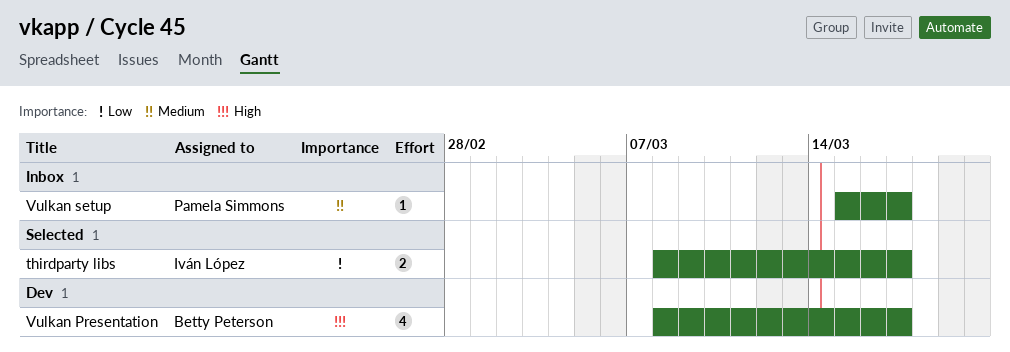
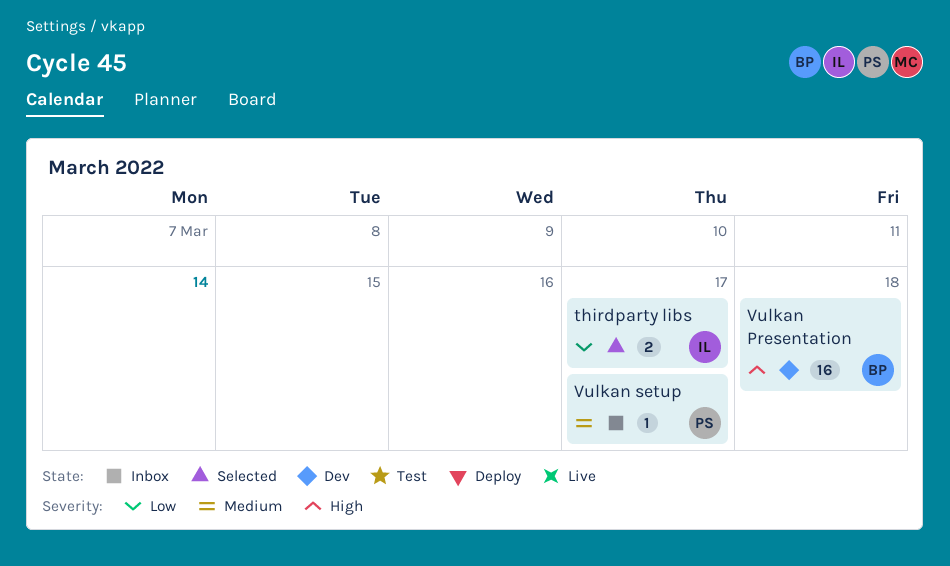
Vulkan Presentation, estimate: 4 -> 16
Vulkan Presentation, due: Mar 17 -> Mar 18

